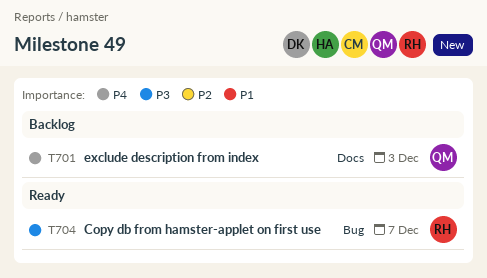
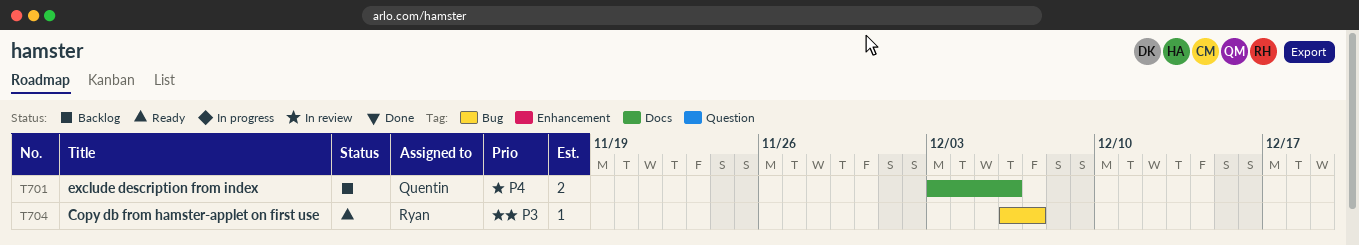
T701, due: Dec 3 -> Dec 6

